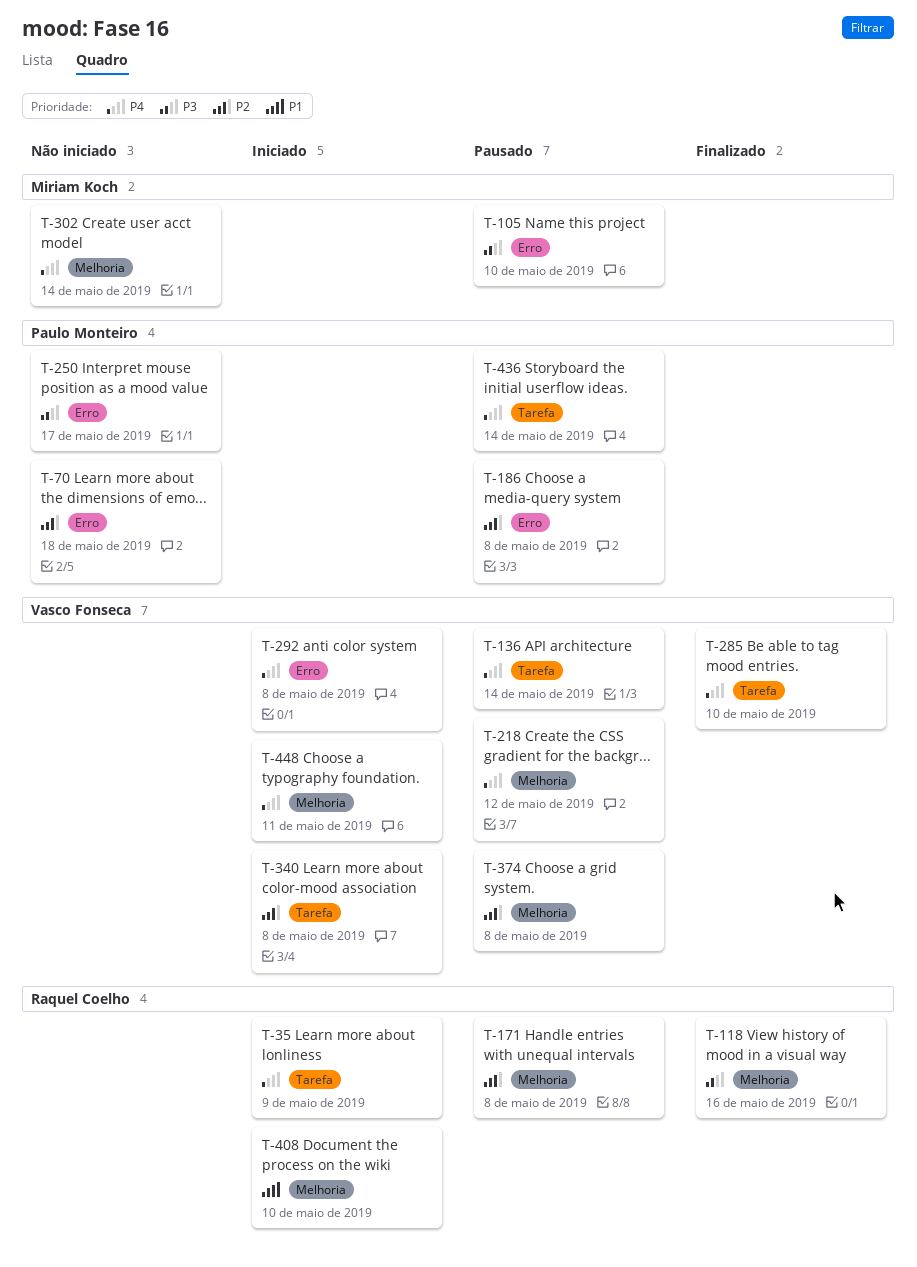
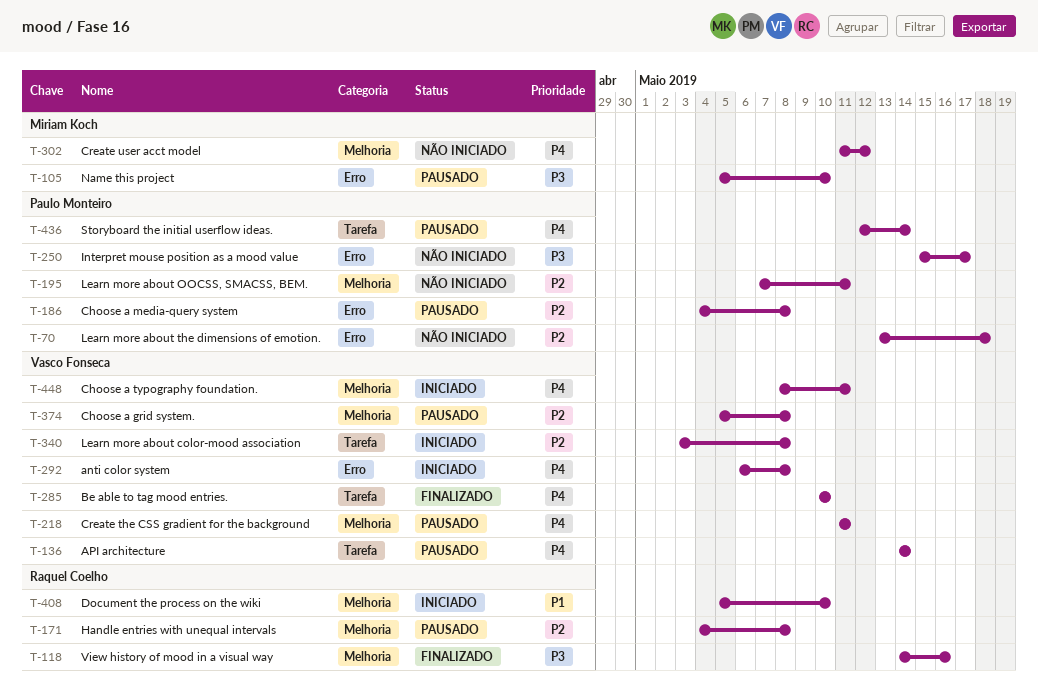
T-35: present -> none
T-195: none -> present
T-218, due: May 12 -> May 11
T-302, due: May 14 -> May 12

